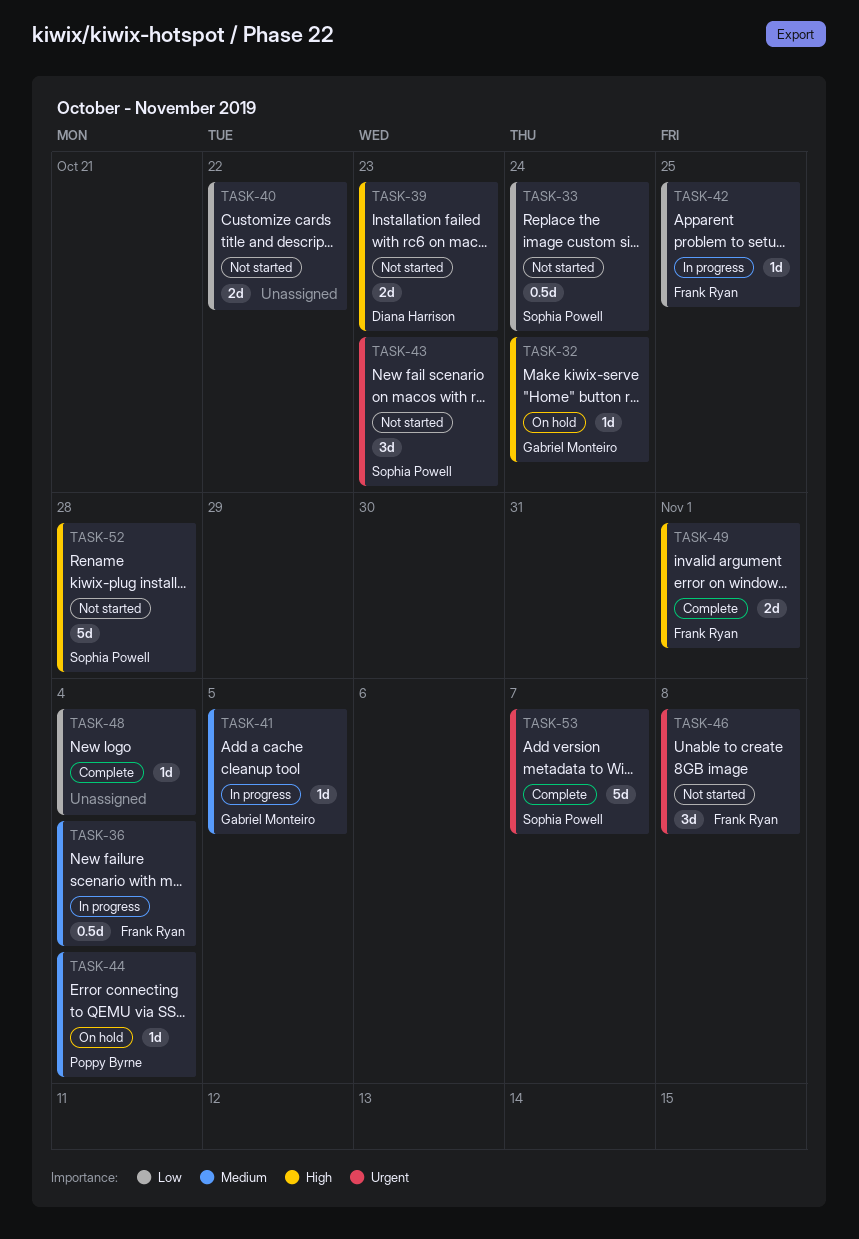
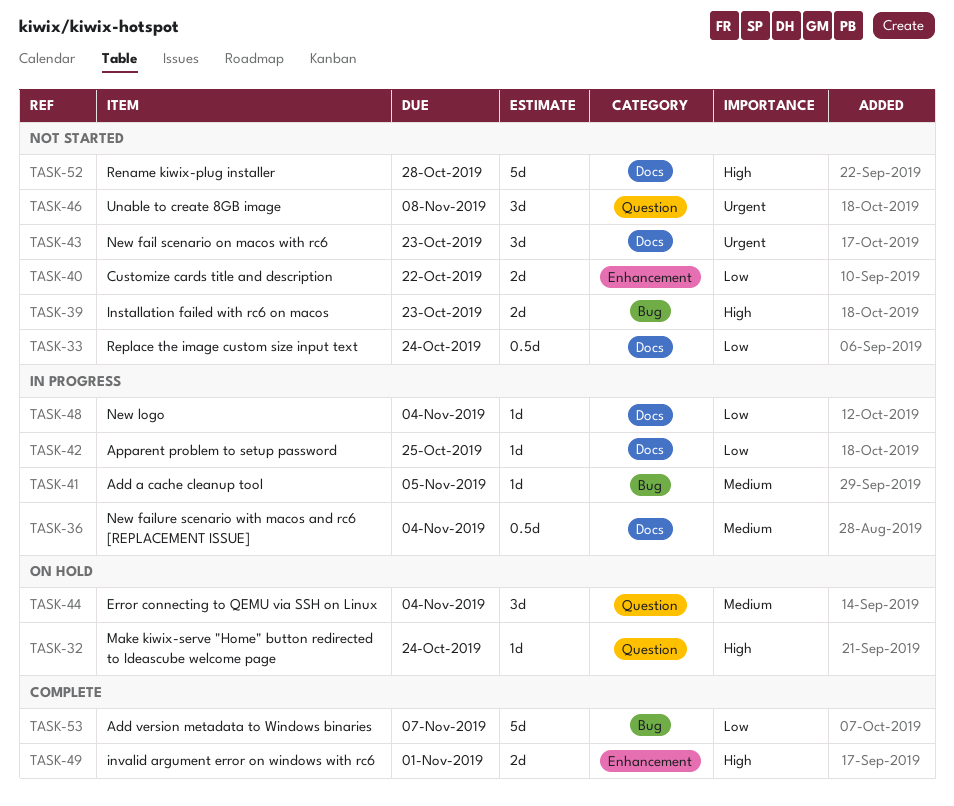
TASK-44, estimate: 1d -> 3d
TASK-48, status: Complete -> In progress
TASK-53, priority: Urgent -> Low

